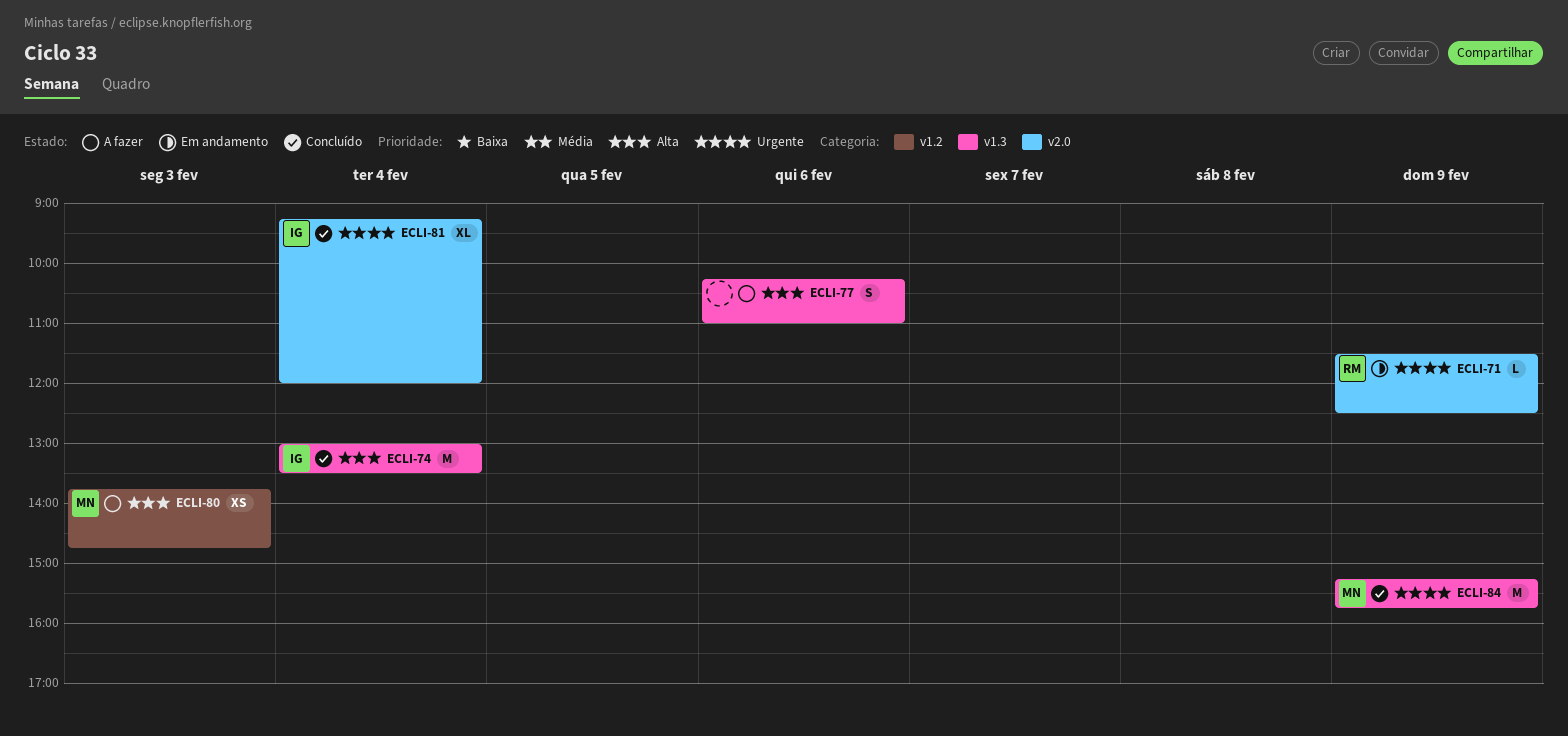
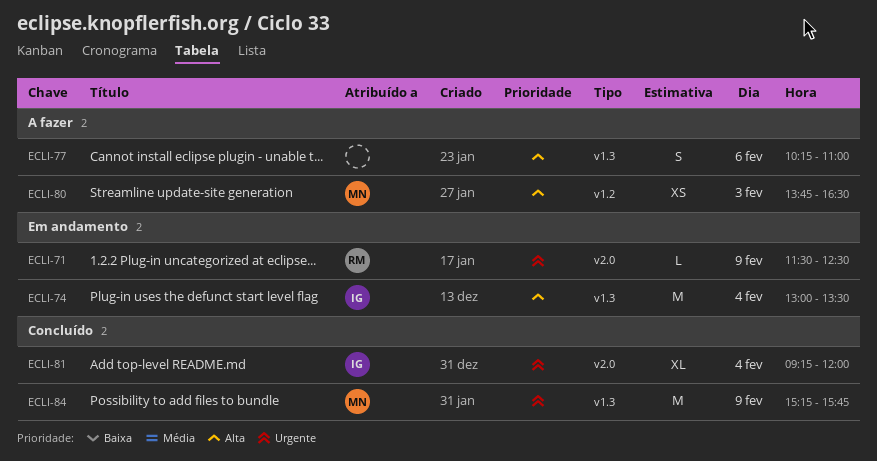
ECLI-74, status: Concluído -> Em andamento
ECLI-80, ends: 14:45 -> 16:30

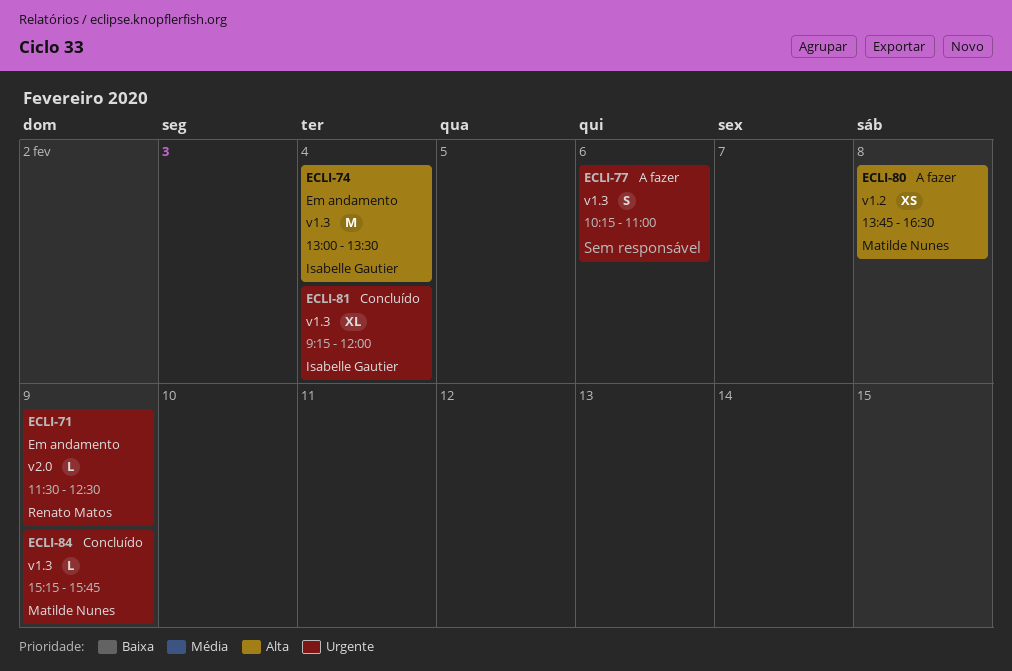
ECLI-77, priority: Alta -> Urgente
ECLI-80, day: Feb 3 -> Feb 8
ECLI-81, label: v2.0 -> v1.3
ECLI-84, estimate: M -> L

